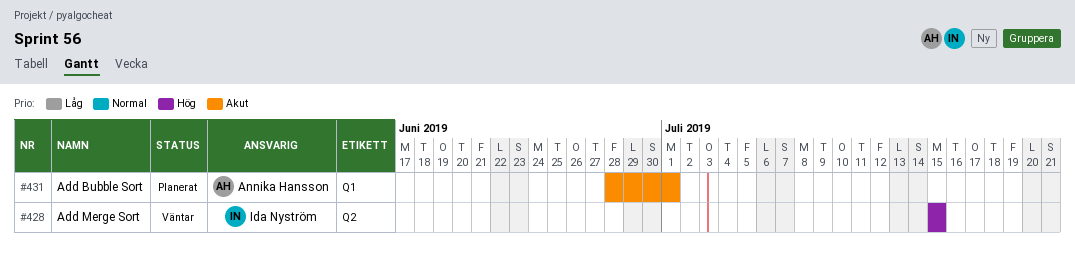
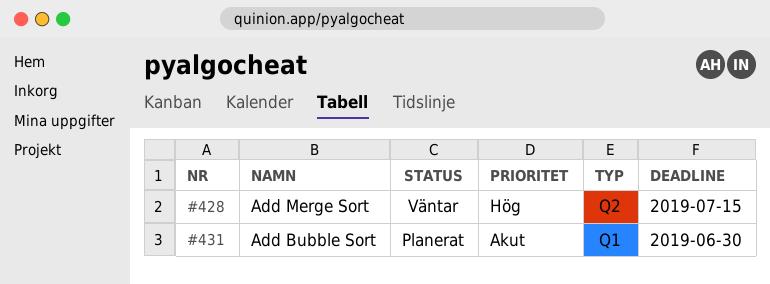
#431, due: Jul 1 -> Jun 30

